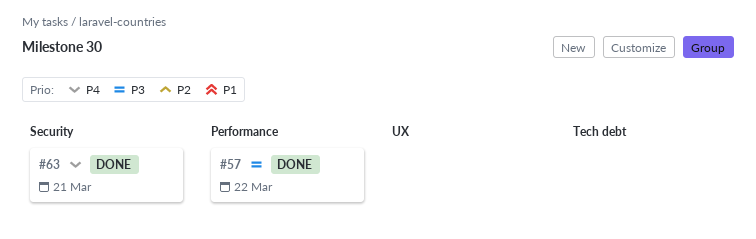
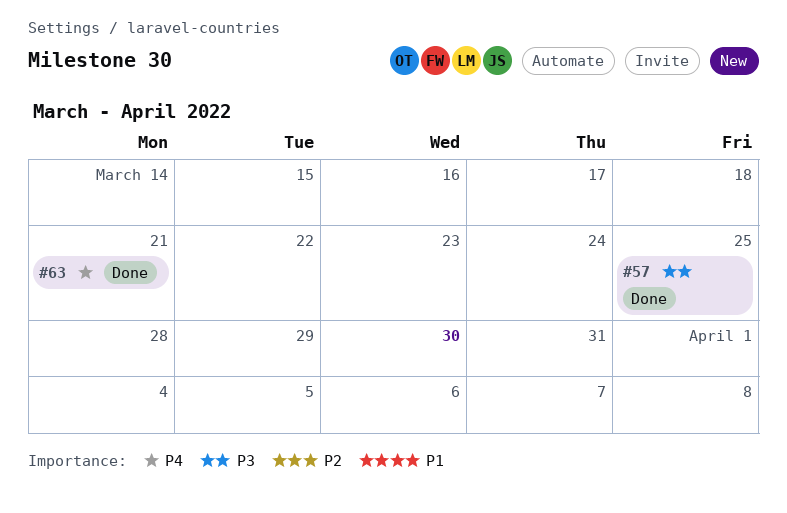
#57, due: Mar 22 -> Mar 25

